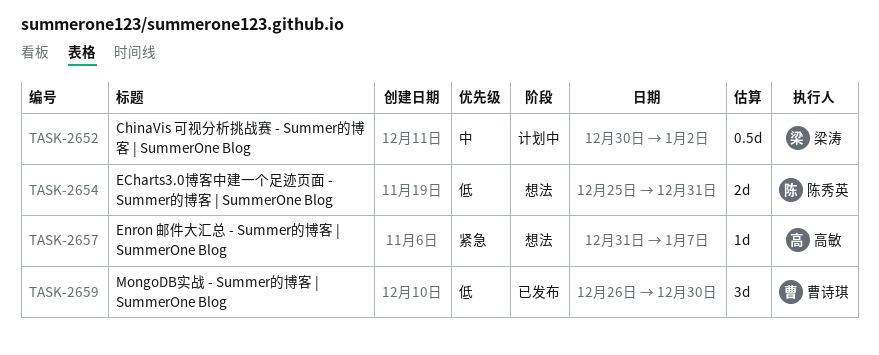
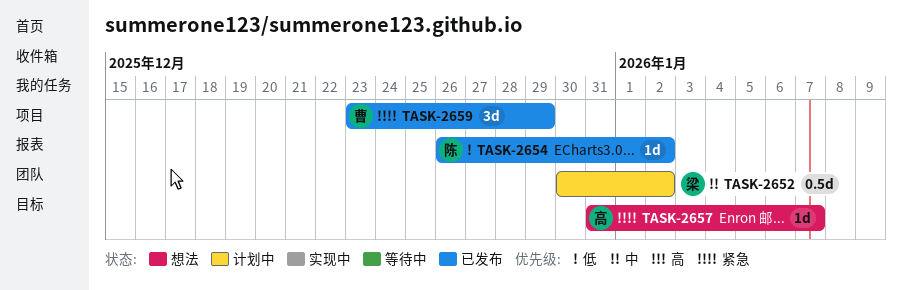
TASK-2654, status: 想法 -> 已发布
TASK-2654, estimate: 2d -> 1d
TASK-2654, start: Dec 25 -> Dec 26
TASK-2654, due: Dec 31 -> Jan 2
TASK-2659, priority: 低 -> 紧急
TASK-2659, start: Dec 26 -> Dec 23
TASK-2659, due: Dec 30 -> Dec 29

